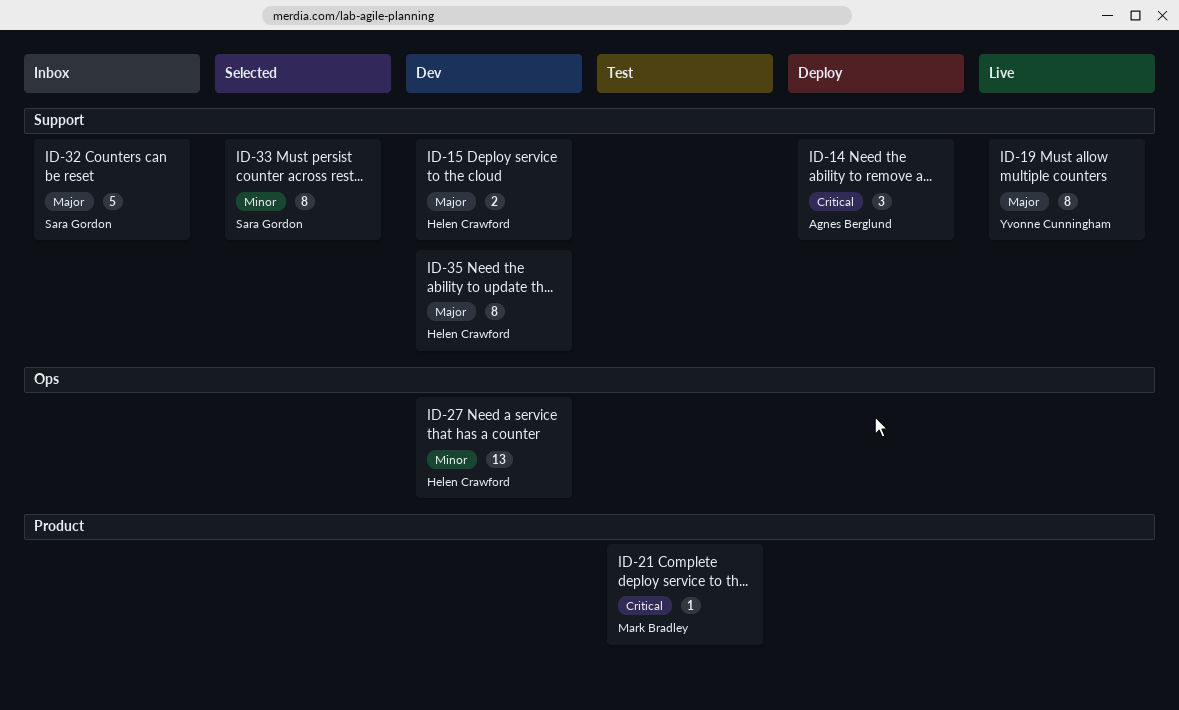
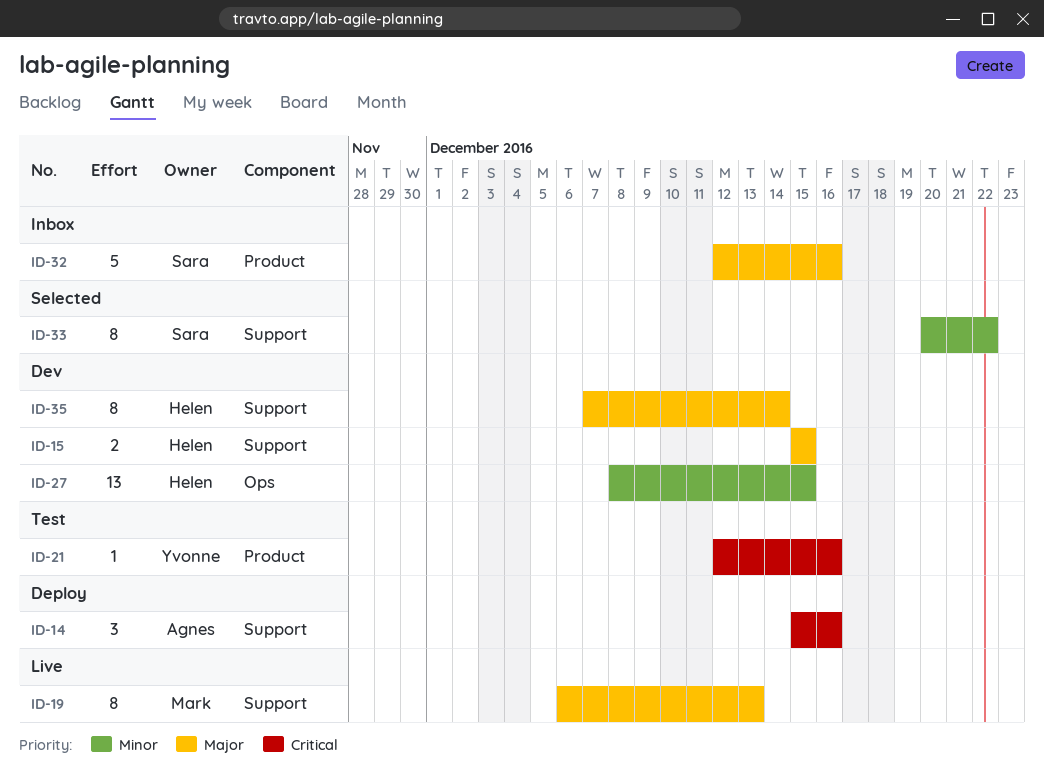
ID-19, owner: Yvonne Cunningham -> Mark Bradley
ID-21, owner: Mark Bradley -> Yvonne Cunningham
ID-32, label: Support -> Product

